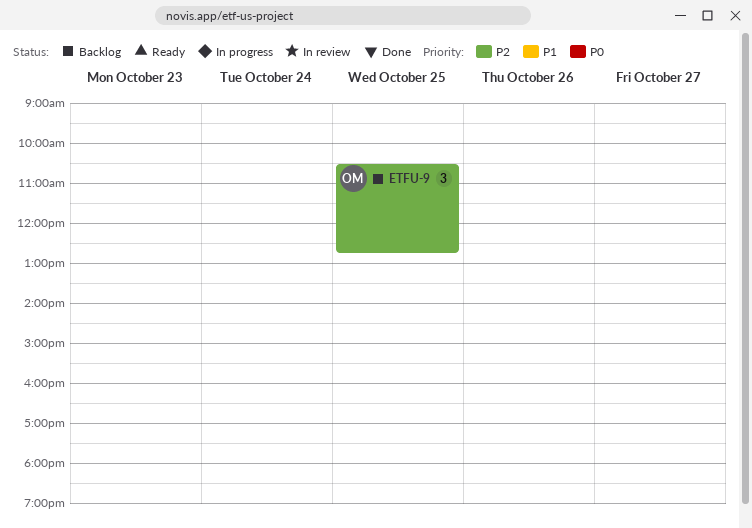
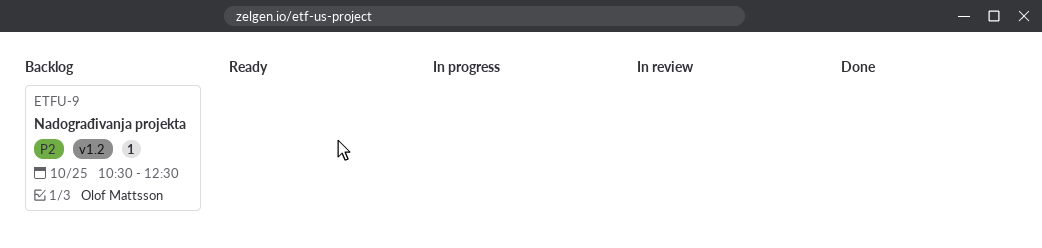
ETFU-9, estimate: 3 -> 1
ETFU-9, ends: 12:45 -> 12:30

